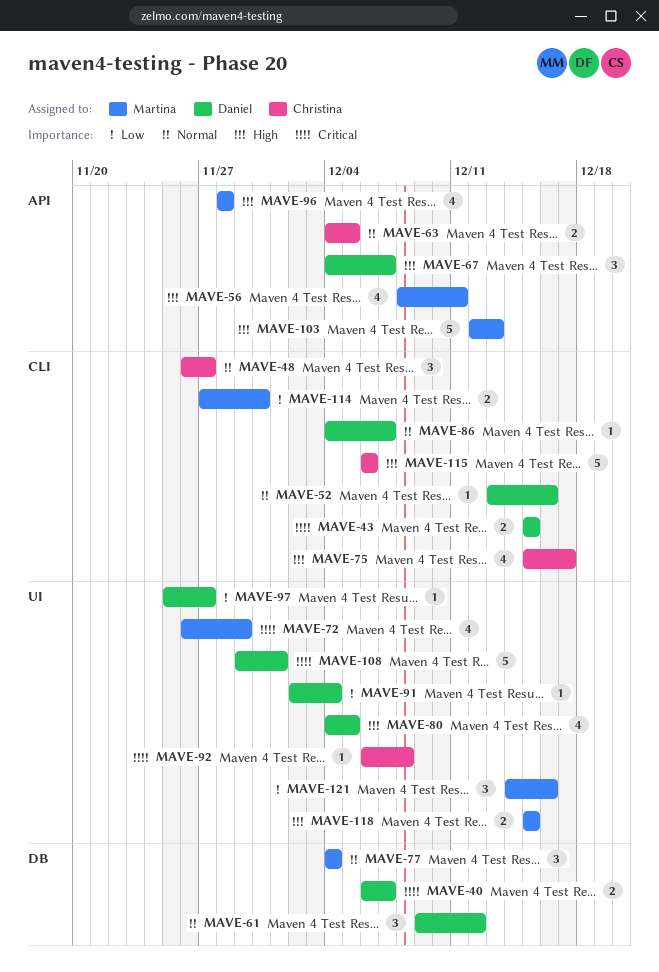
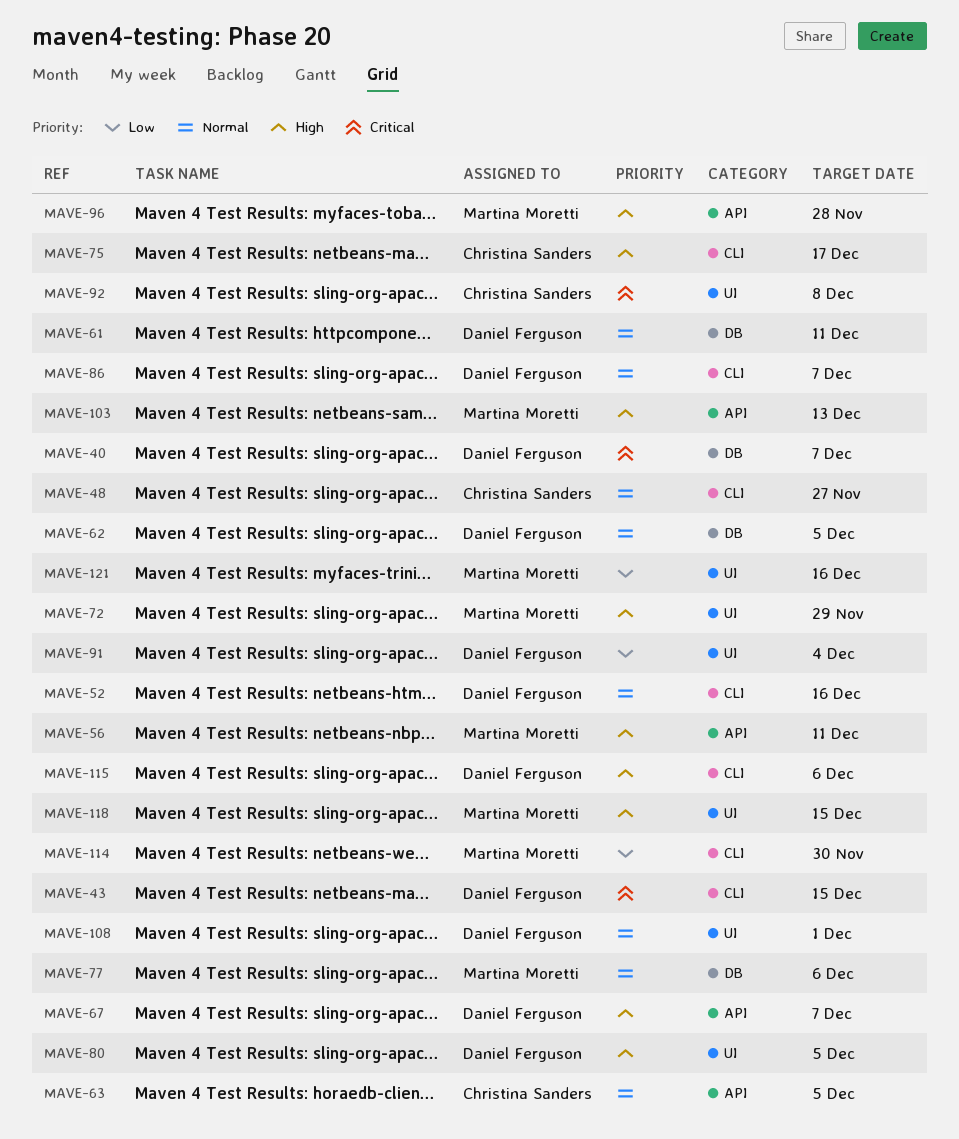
MAVE-61, due: Dec 12 -> Dec 11
MAVE-62: none -> present
MAVE-72, priority: Critical -> High
MAVE-77, due: Dec 4 -> Dec 6
MAVE-97: present -> none
MAVE-108, priority: Critical -> Normal
MAVE-115, owner: Christina Sanders -> Daniel Ferguson

